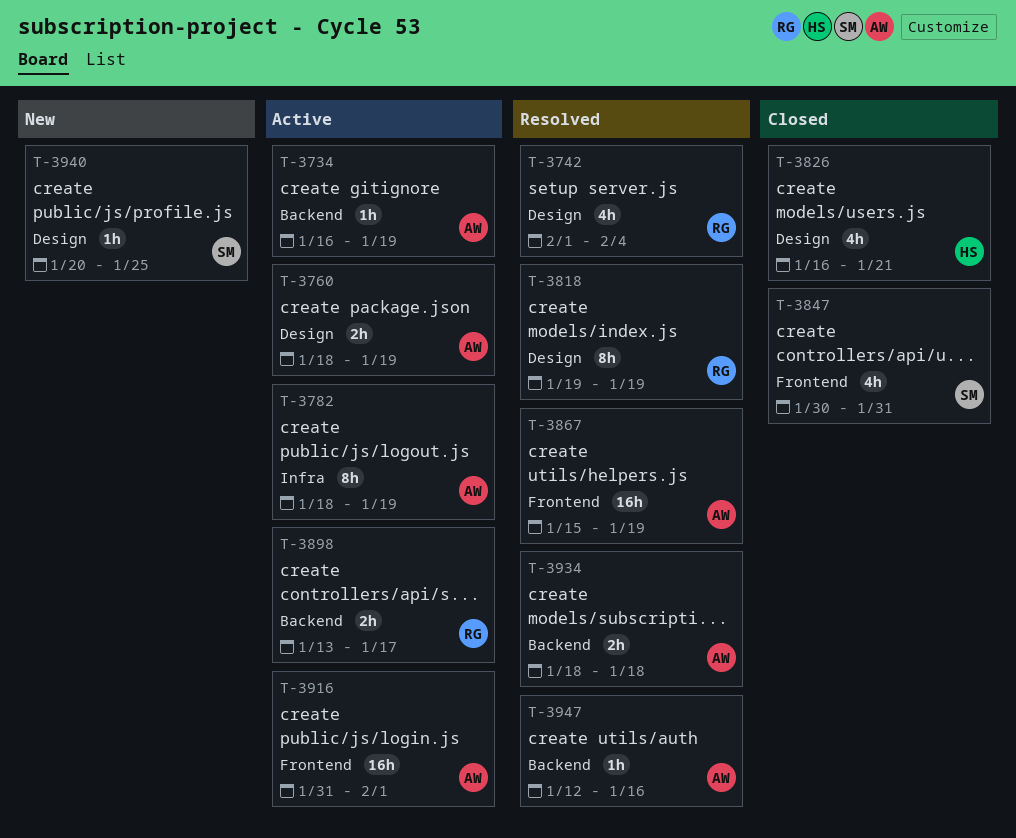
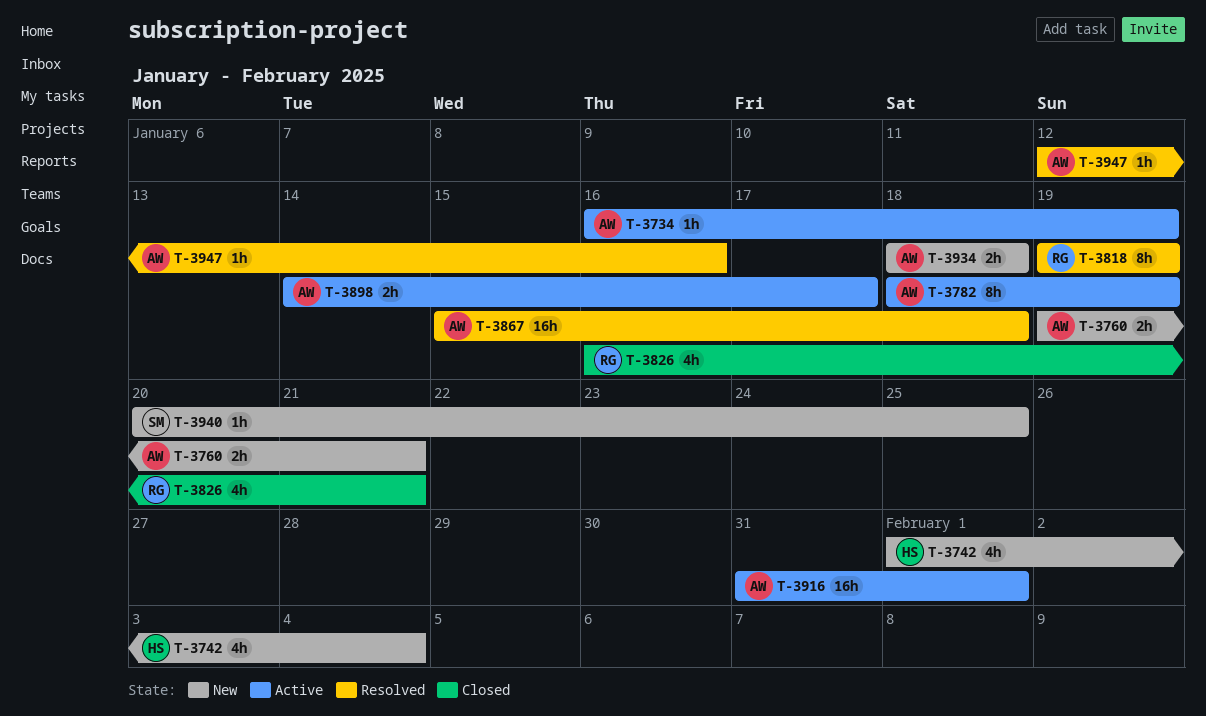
T-3742, status: Resolved -> New
T-3742, owner: RG -> HS
T-3760, status: Active -> New
T-3760, start: Jan 18 -> Jan 19
T-3760, due: Jan 19 -> Jan 21
T-3826, owner: HS -> RG
T-3847: present -> none
T-3867, due: Jan 19 -> Jan 18
T-3898, owner: RG -> AW
T-3898, start: Jan 13 -> Jan 14
T-3934, status: Resolved -> New

